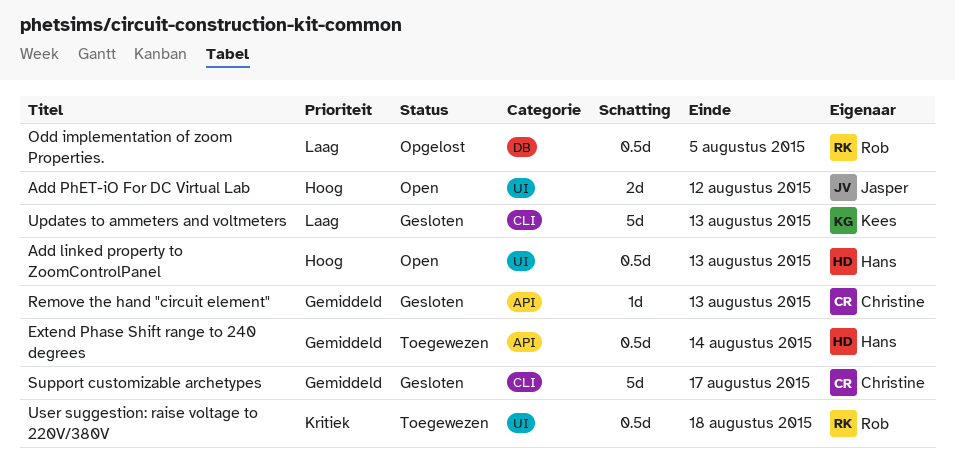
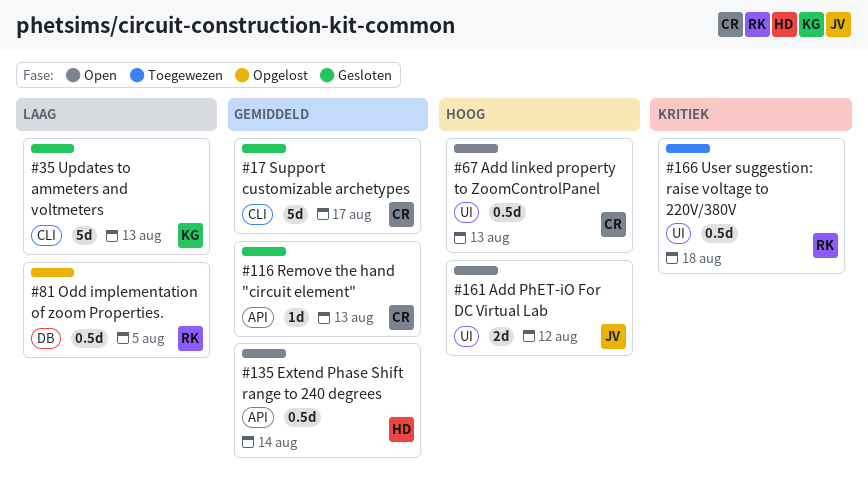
Add linked property to ZoomControlPanel, owner: Hans -> Christine
Extend Phase Shift range to 240 degrees, status: Toegewezen -> Open

